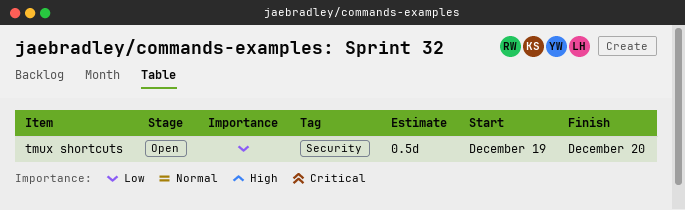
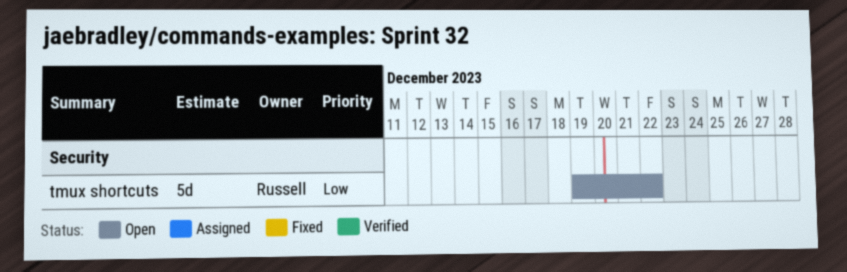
tmux shortcuts, estimate: 0.5d -> 5d
tmux shortcuts, due: Dec 20 -> Dec 22

